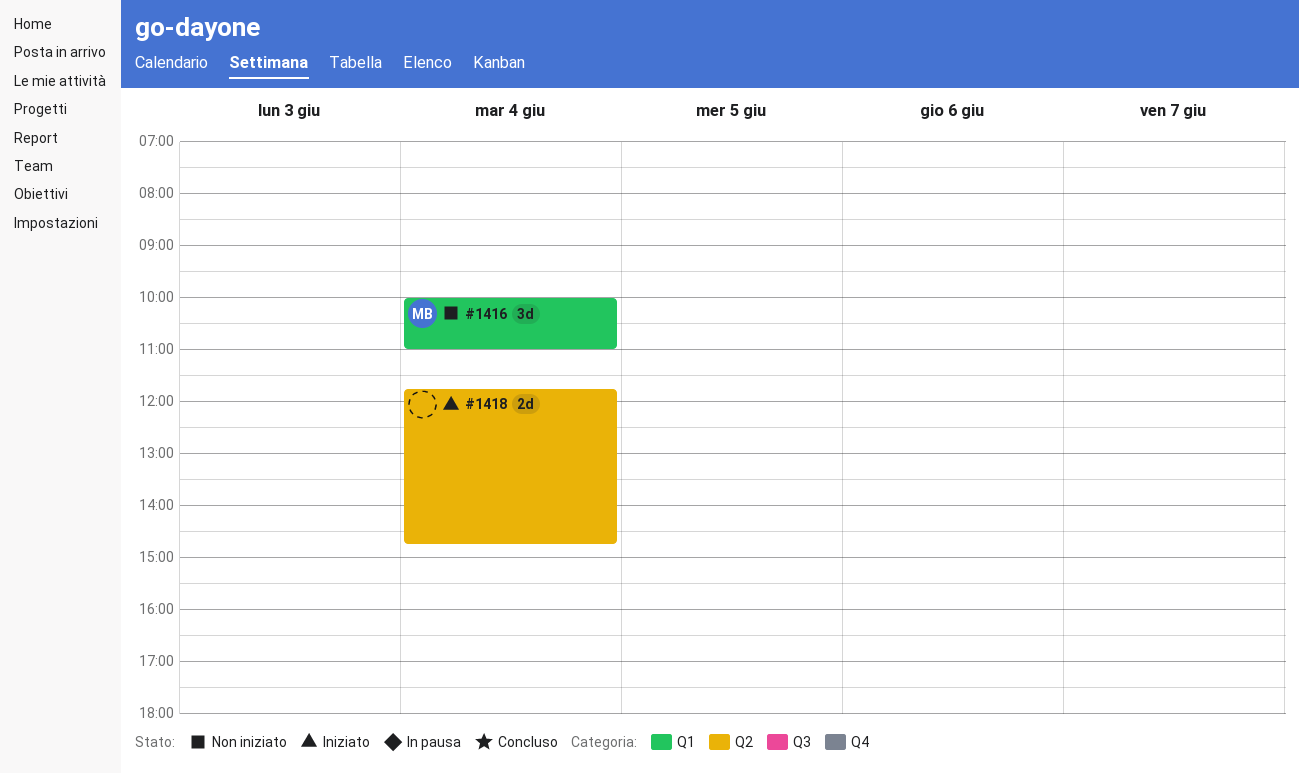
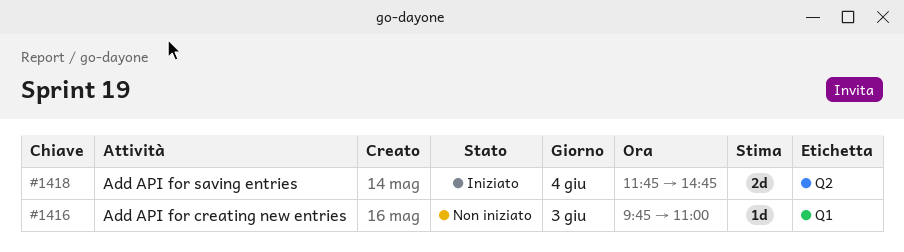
#1416, estimate: 3d -> 1d
#1416, day: Jun 4 -> Jun 3
#1416, begins: 10:00 -> 09:45

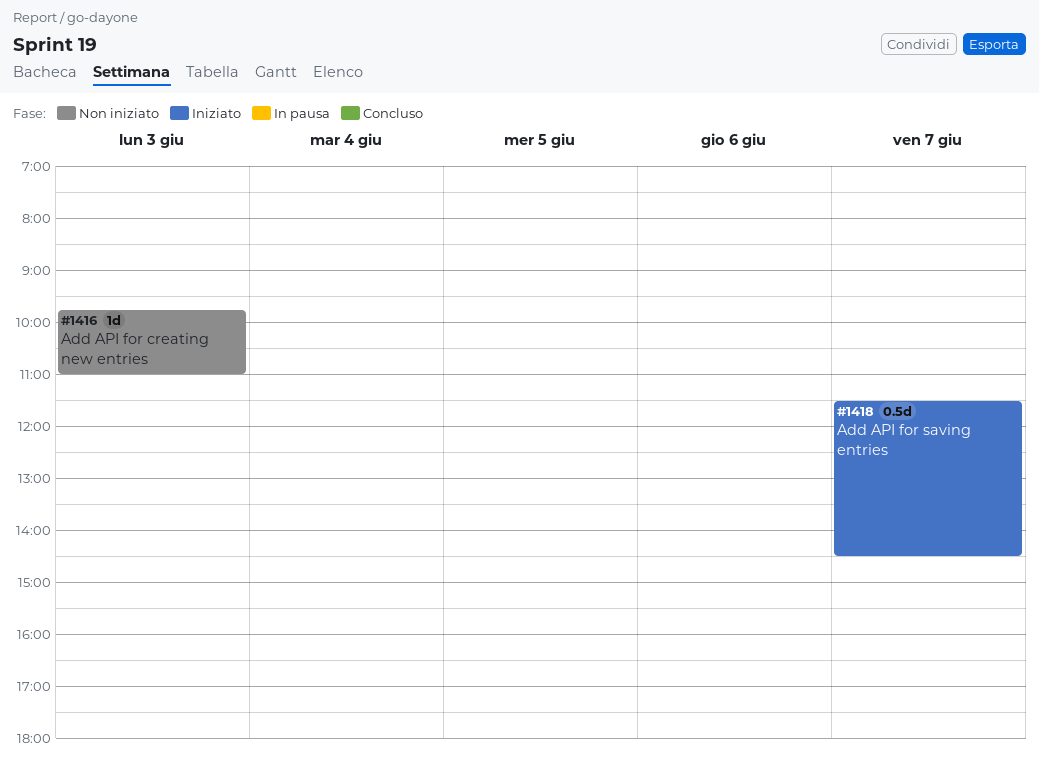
#1418, estimate: 2d -> 0.5d
#1418, day: Jun 4 -> Jun 7
#1418, begins: 11:45 -> 11:30
#1418, ends: 14:45 -> 14:30

